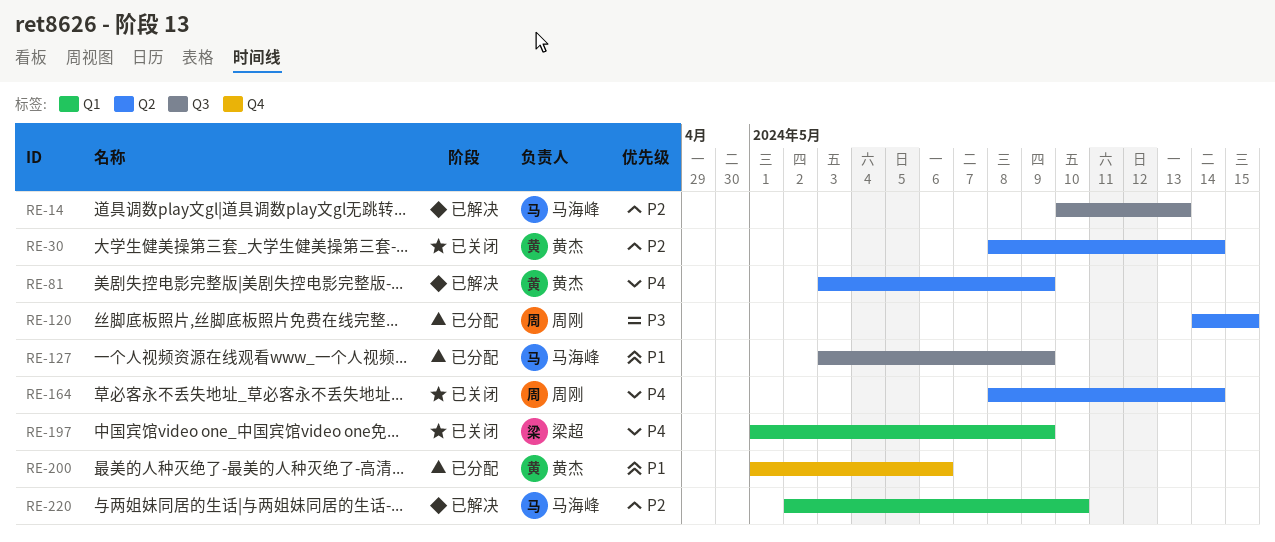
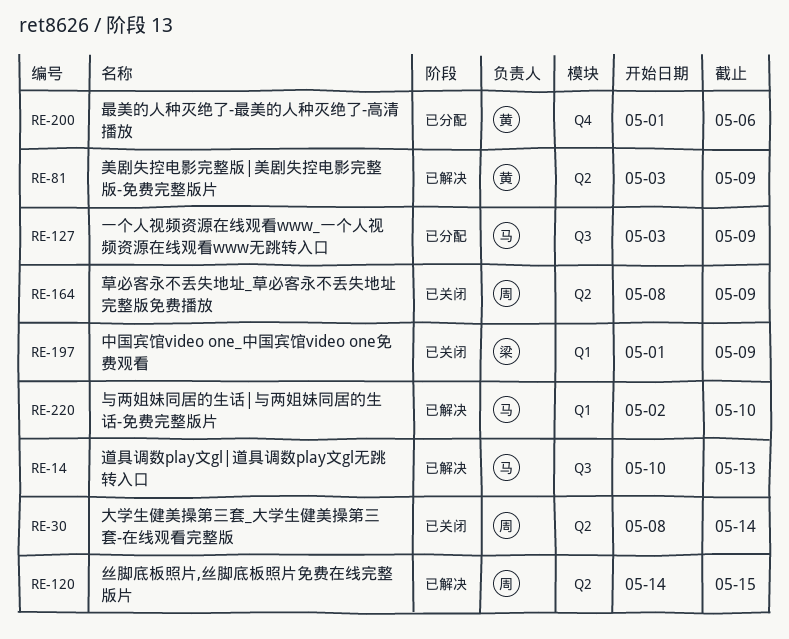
RE-30, owner: 黄杰 -> 周刚
RE-120, status: 已分配 -> 已解决
RE-164, due: May 14 -> May 9

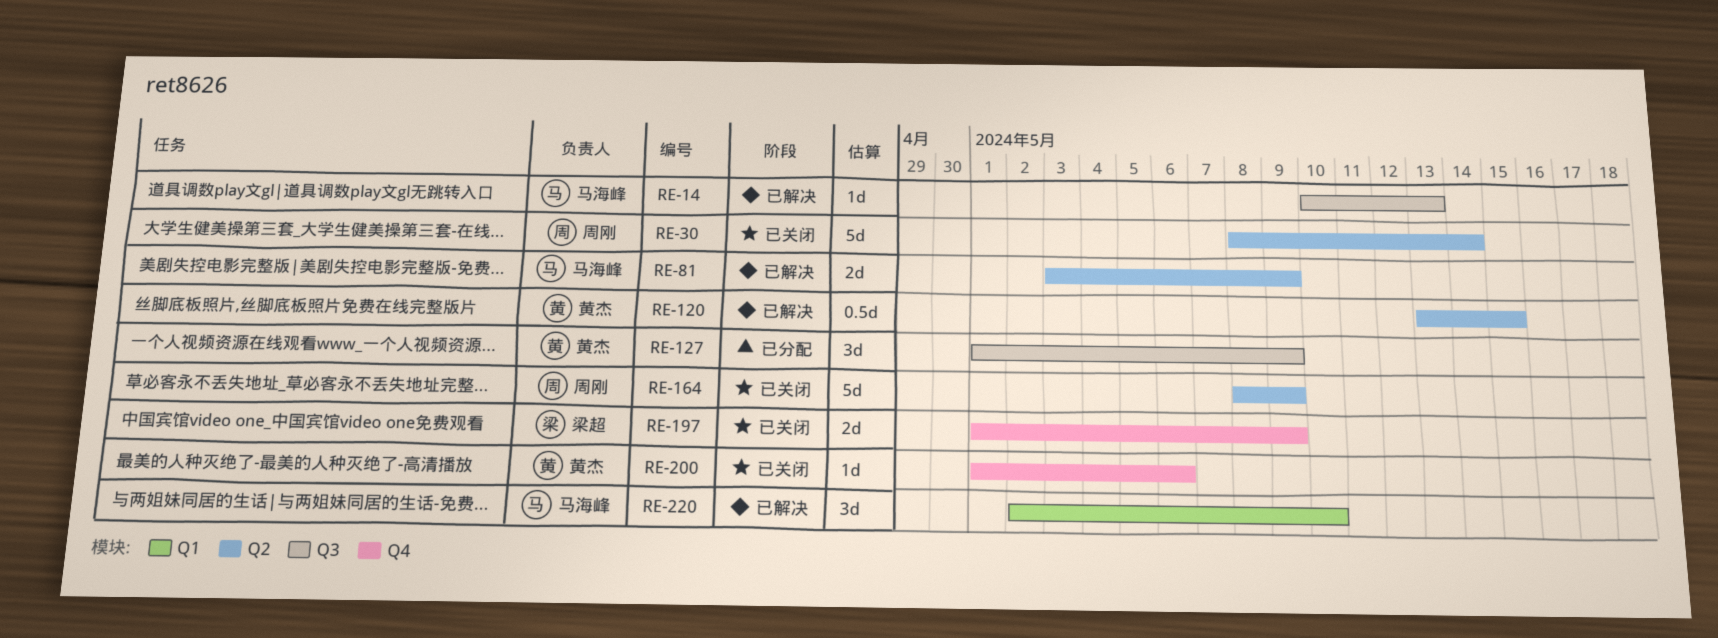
RE-81, owner: 黄杰 -> 马海峰
RE-120, owner: 周刚 -> 黄杰
RE-120, start: May 14 -> May 13
RE-127, owner: 马海峰 -> 黄杰
RE-127, start: May 3 -> May 1
RE-197, label: Q1 -> Q4
RE-200, status: 已分配 -> 已关闭

